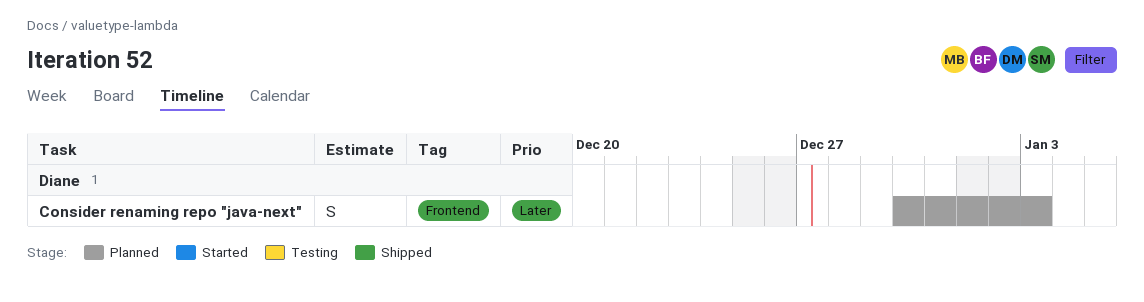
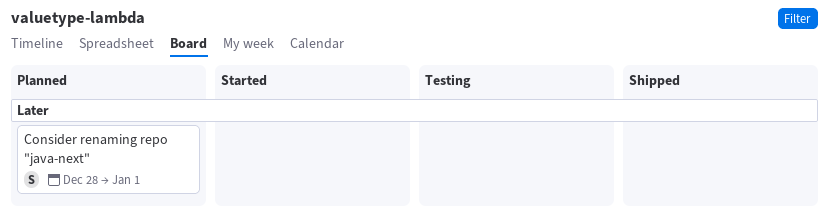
Consider renaming repo "java-next", start: Dec 30 -> Dec 28
Consider renaming repo "java-next", due: Jan 3 -> Jan 1

